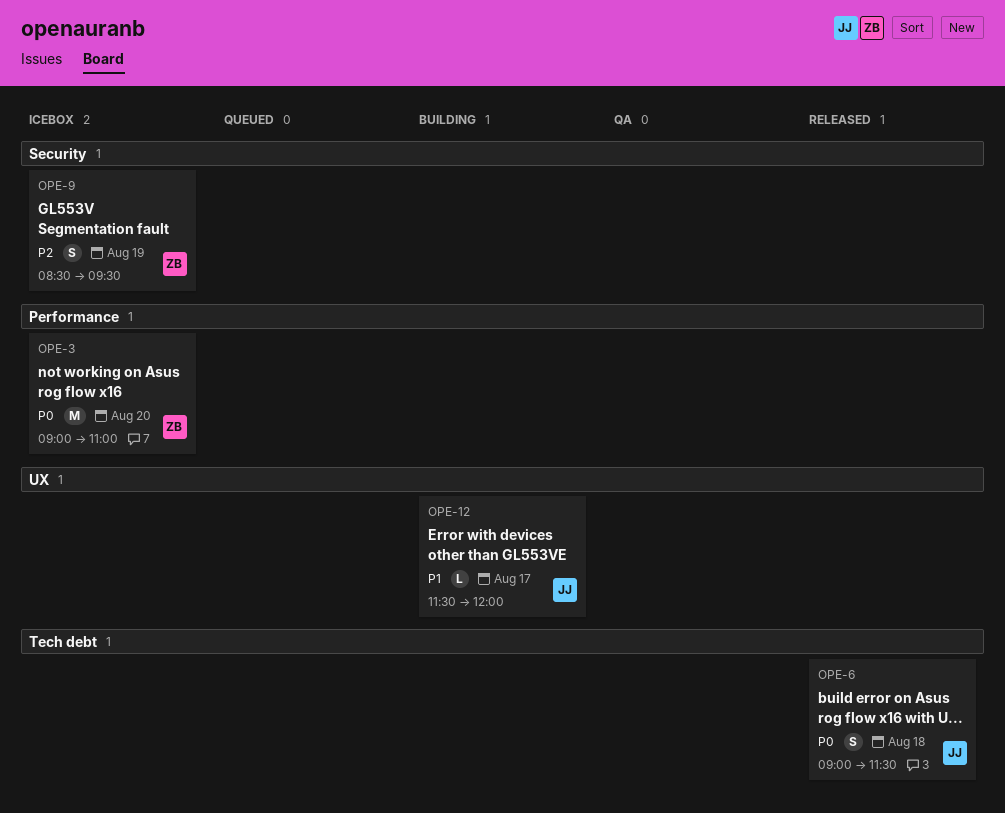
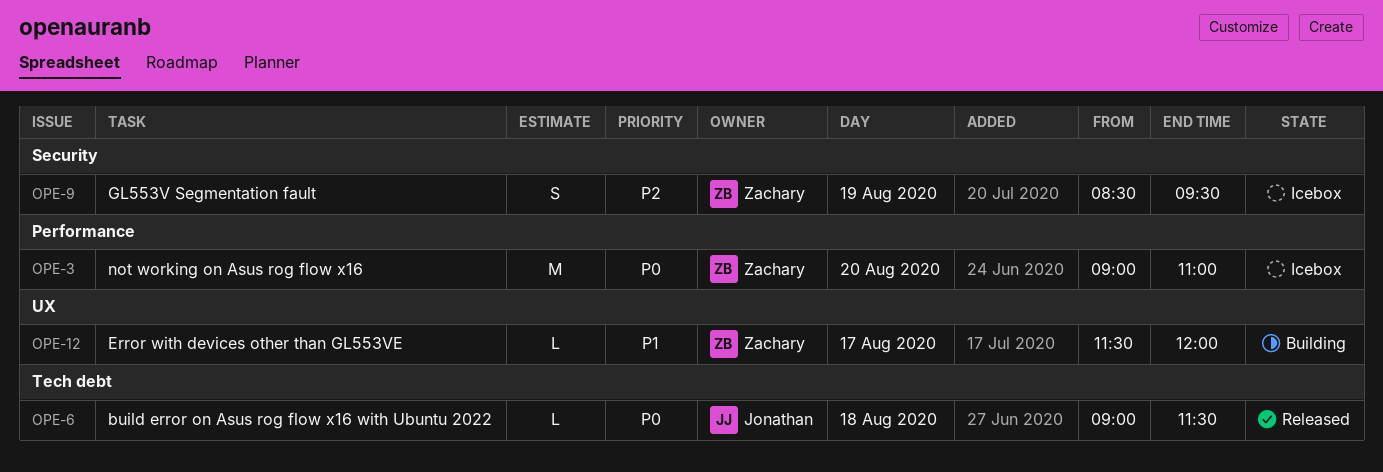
OPE-6, estimate: S -> L
OPE-12, owner: Jonathan -> Zachary

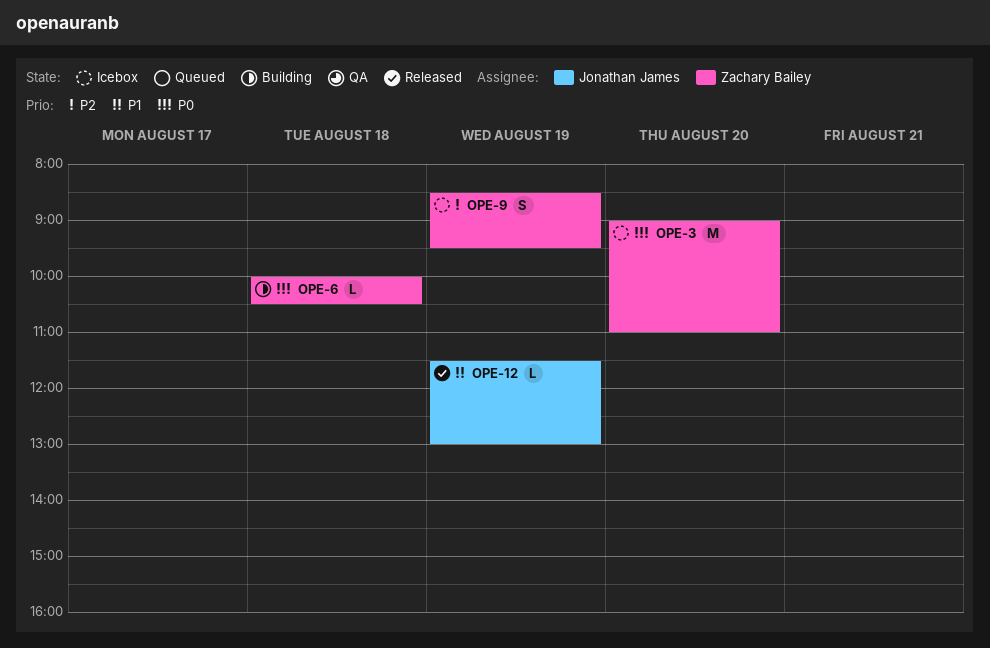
OPE-6, status: Released -> Building
OPE-6, owner: Jonathan James -> Zachary Bailey
OPE-6, begins: 09:00 -> 10:00
OPE-6, ends: 11:30 -> 10:30
OPE-12, status: Building -> Released
OPE-12, owner: Zachary Bailey -> Jonathan James
OPE-12, day: Aug 17 -> Aug 19
OPE-12, ends: 12:00 -> 13:00

